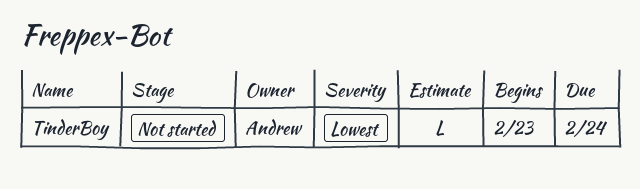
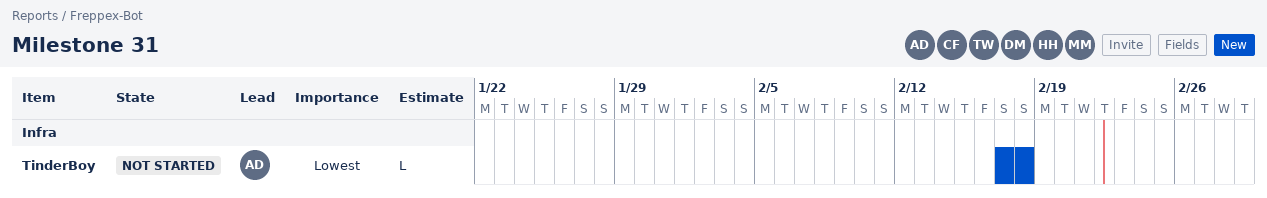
TinderBoy, start: Feb 23 -> Feb 17
TinderBoy, due: Feb 24 -> Feb 18

